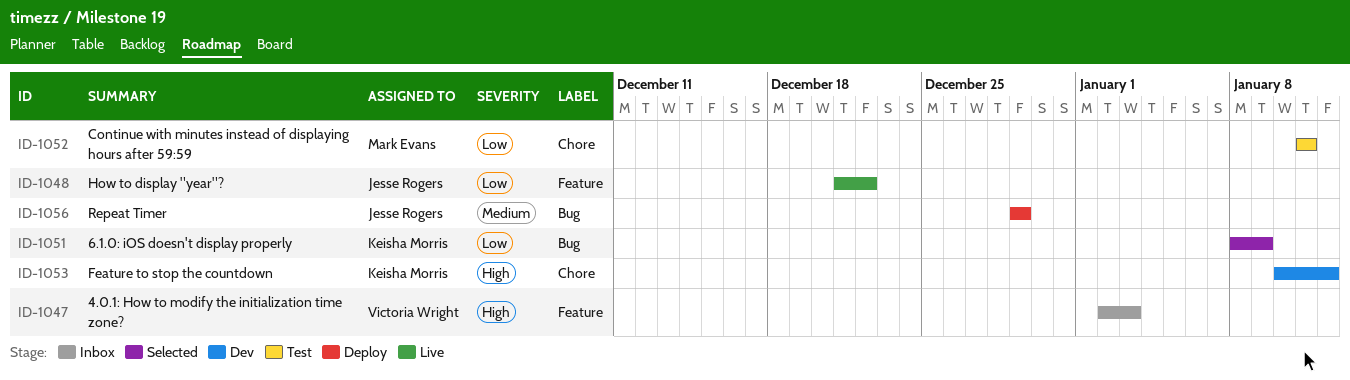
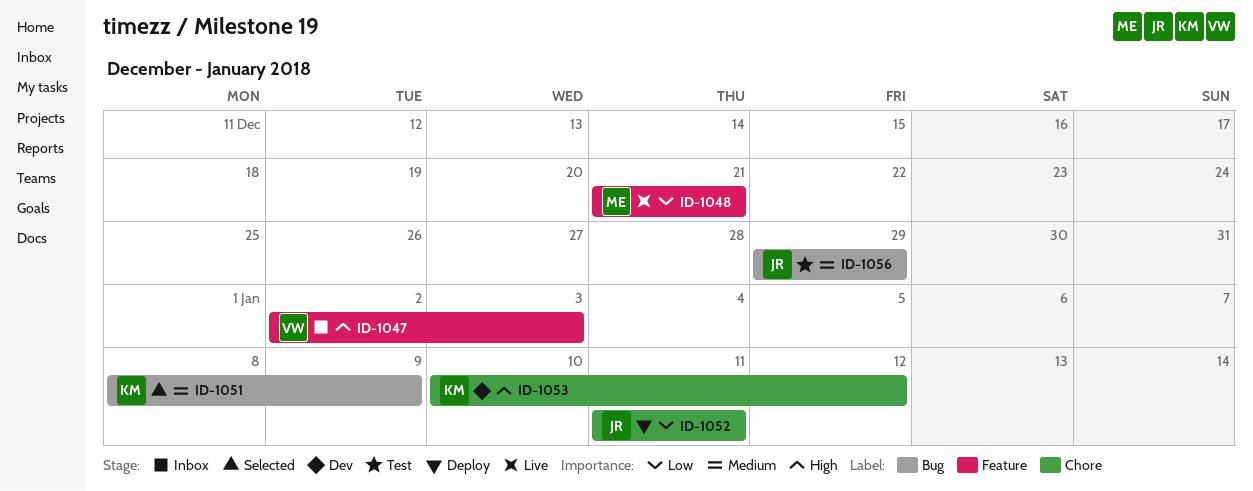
ID-1048, owner: Jesse Rogers -> Mark Evans
ID-1048, due: Dec 22 -> Dec 21
ID-1051, priority: Low -> Medium
ID-1052, status: Test -> Deploy
ID-1052, owner: Mark Evans -> Jesse Rogers
ID-1056, status: Deploy -> Test

